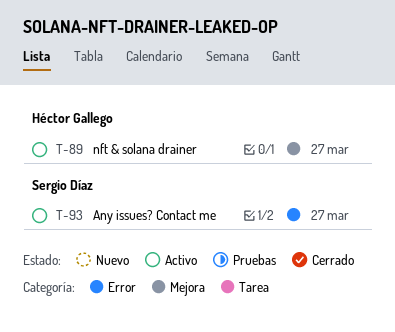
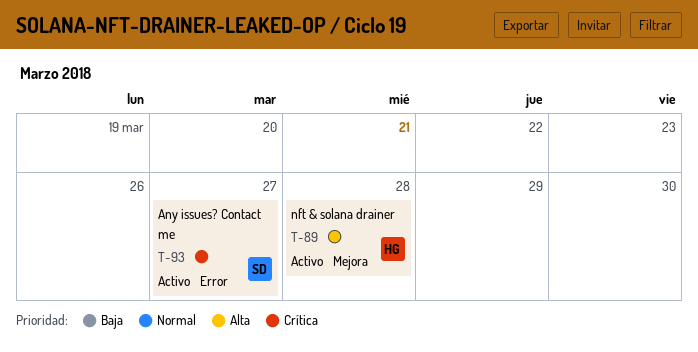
T-89, due: Mar 27 -> Mar 28

